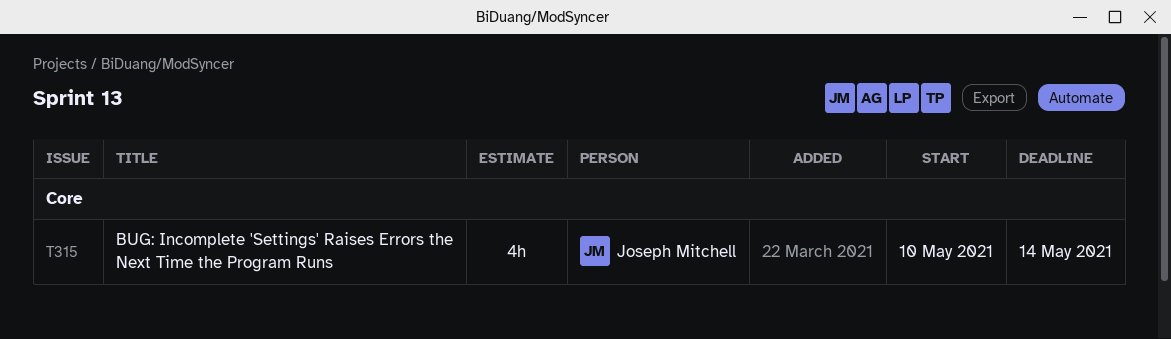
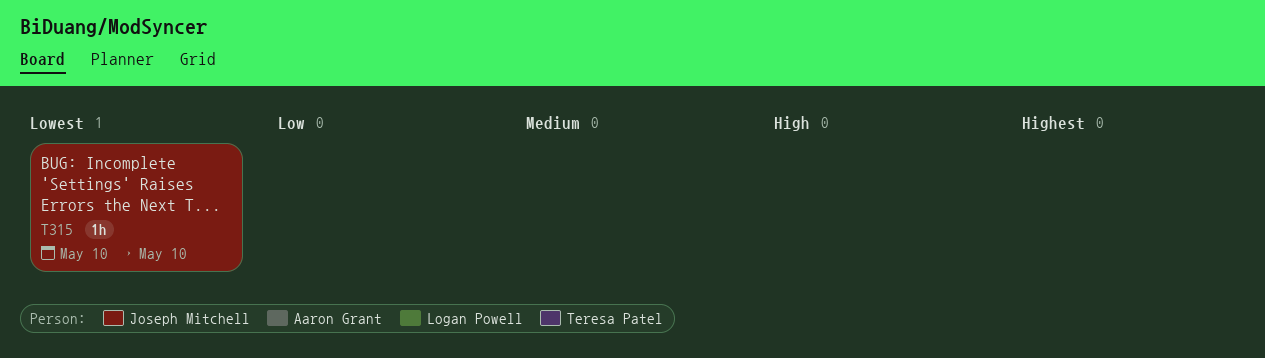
T315, estimate: 4h -> 1h
T315, due: May 14 -> May 10

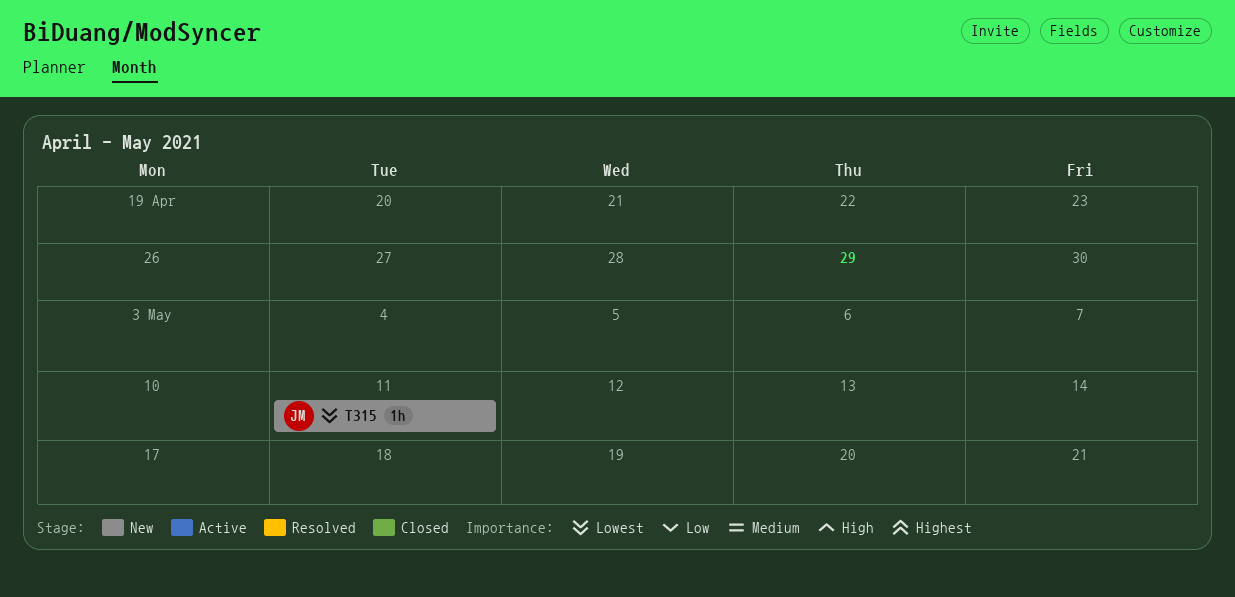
T315, start: May 10 -> May 11
T315, due: May 10 -> May 11

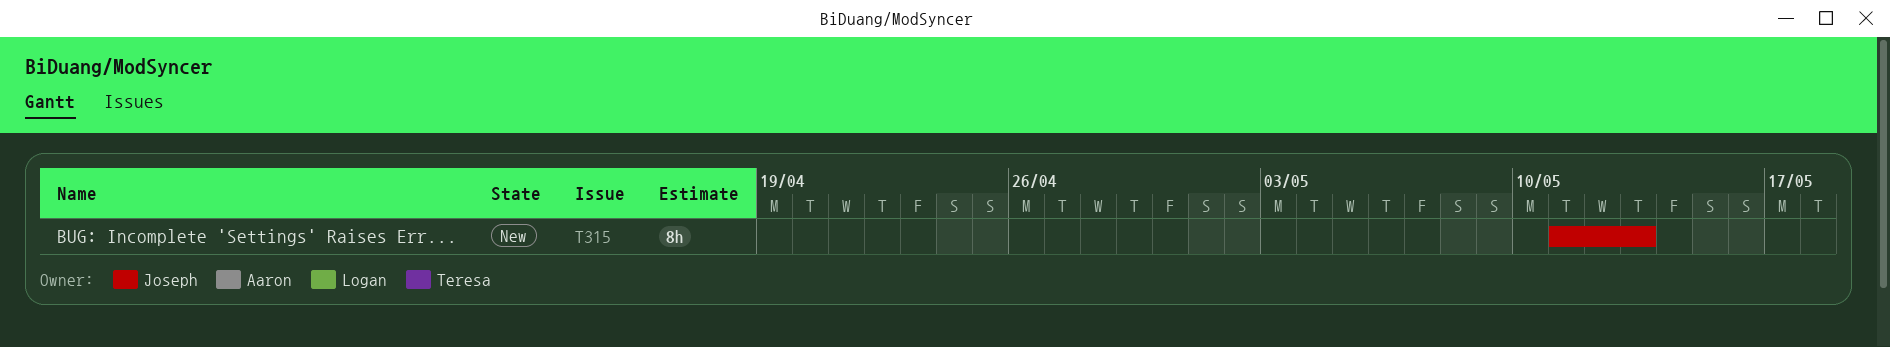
T315, estimate: 1h -> 8h
T315, due: May 11 -> May 13

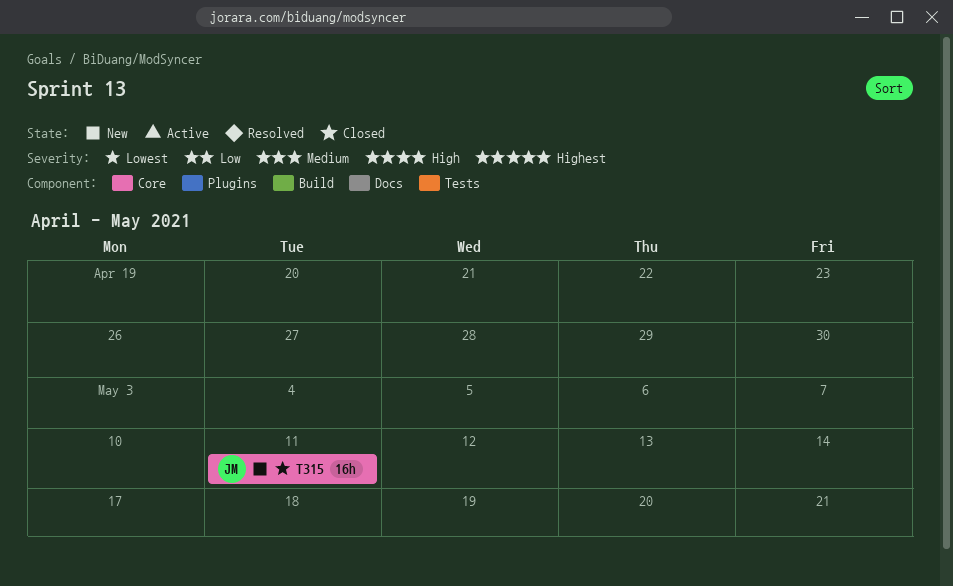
T315, estimate: 8h -> 16h
T315, due: May 13 -> May 11

